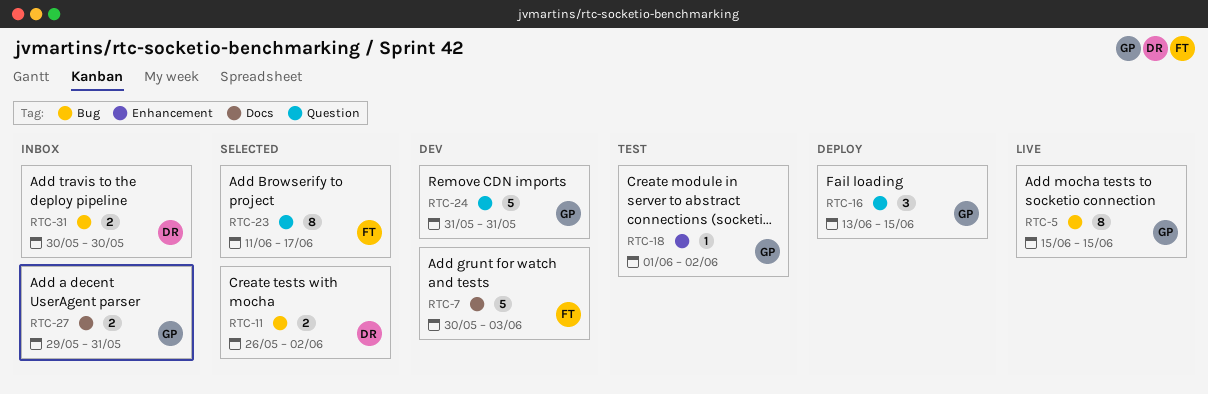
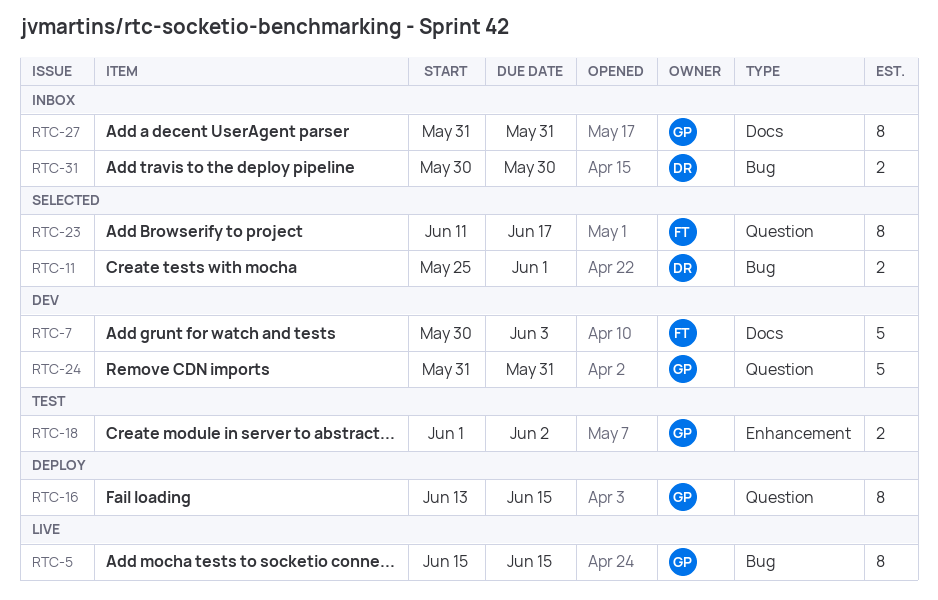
RTC-11, start: May 26 -> May 25
RTC-11, due: Jun 2 -> Jun 1
RTC-16, estimate: 3 -> 8
RTC-18, estimate: 1 -> 2
RTC-27, estimate: 2 -> 8
RTC-27, start: May 29 -> May 31

